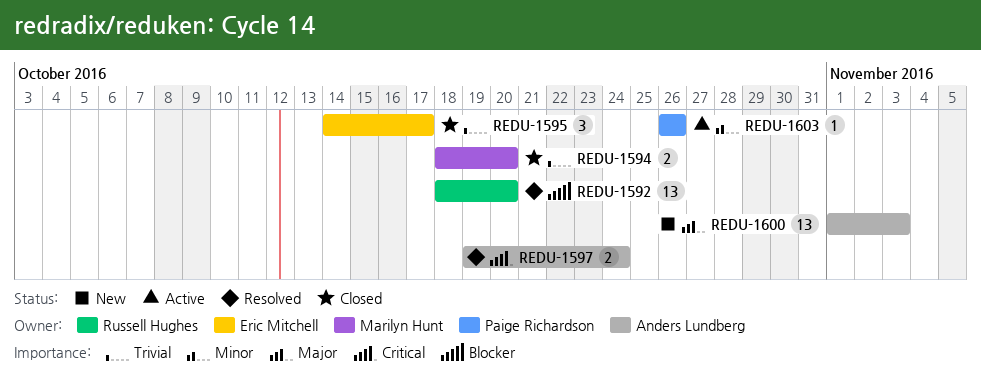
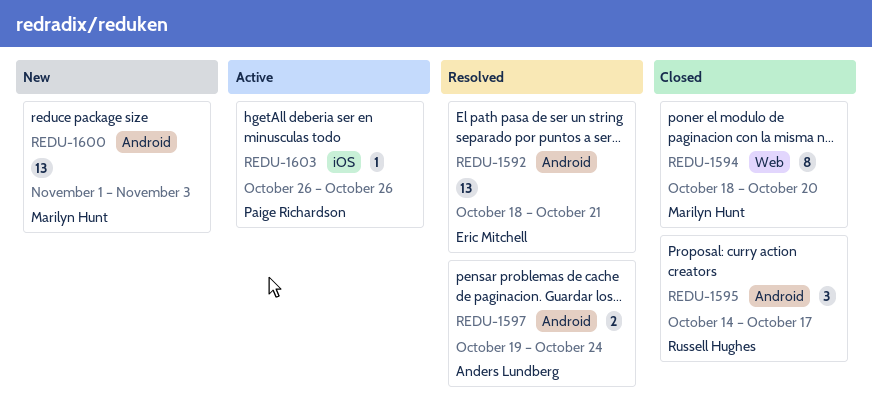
REDU-1592, owner: Russell Hughes -> Eric Mitchell
REDU-1592, due: Oct 20 -> Oct 21
REDU-1594, estimate: 2 -> 8
REDU-1595, owner: Eric Mitchell -> Russell Hughes
REDU-1600, owner: Anders Lundberg -> Marilyn Hunt

